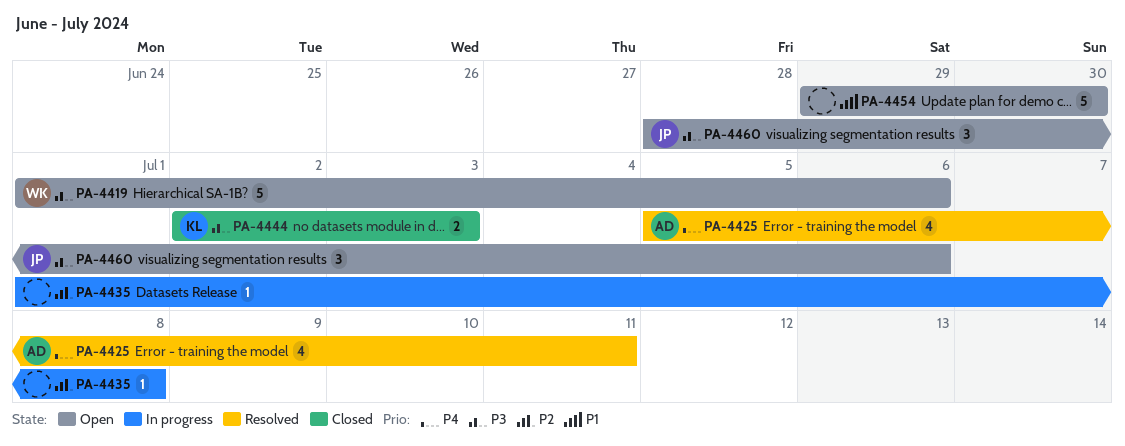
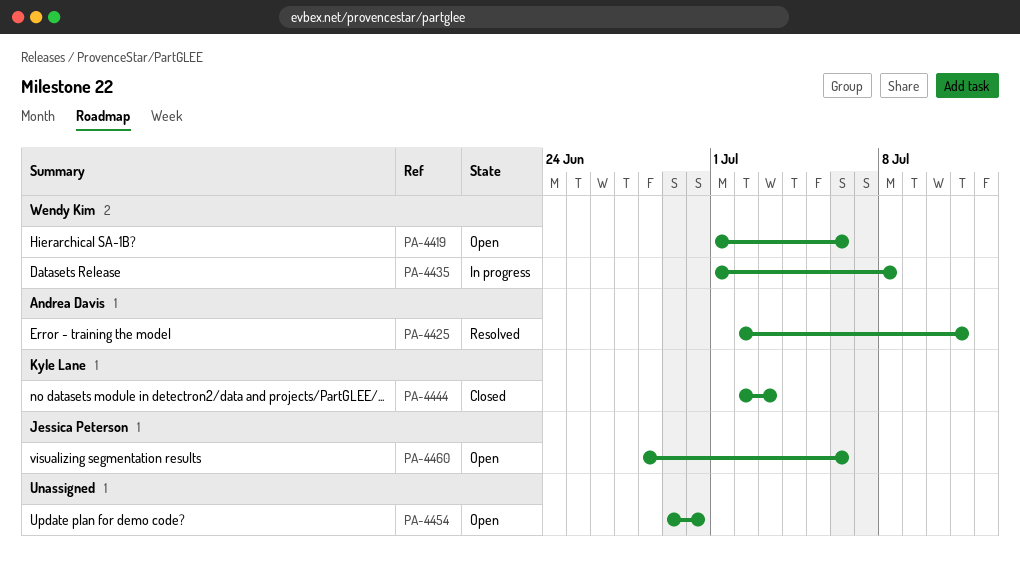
PA-4425, start: Jul 5 -> Jul 2
PA-4435, owner: none -> Wendy Kim

